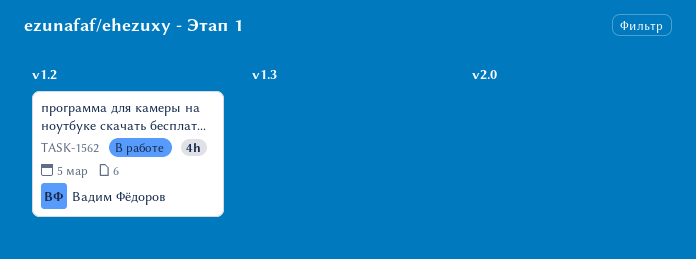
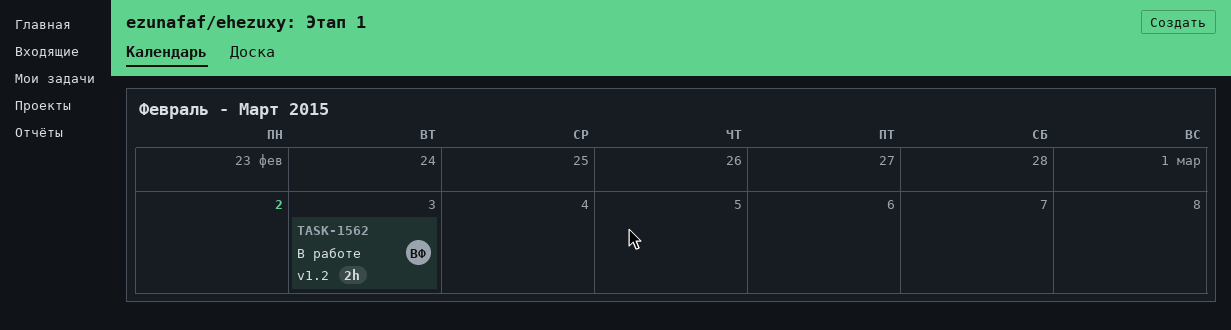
TASK-1562, estimate: 4h -> 2h
TASK-1562, due: Mar 5 -> Mar 3

